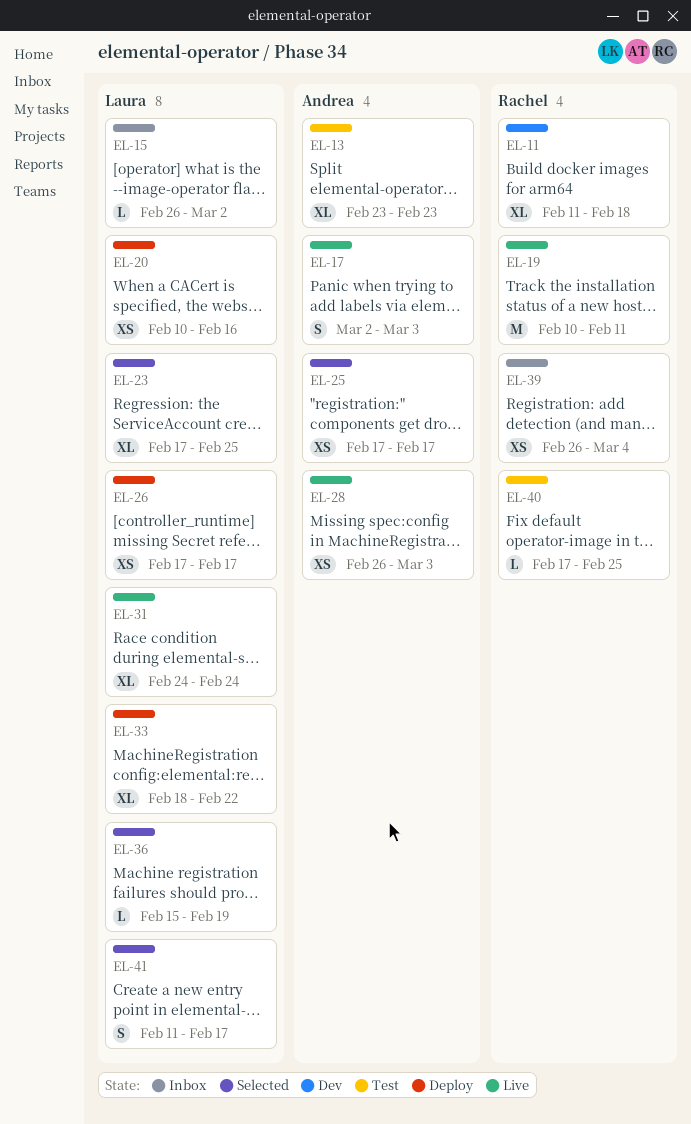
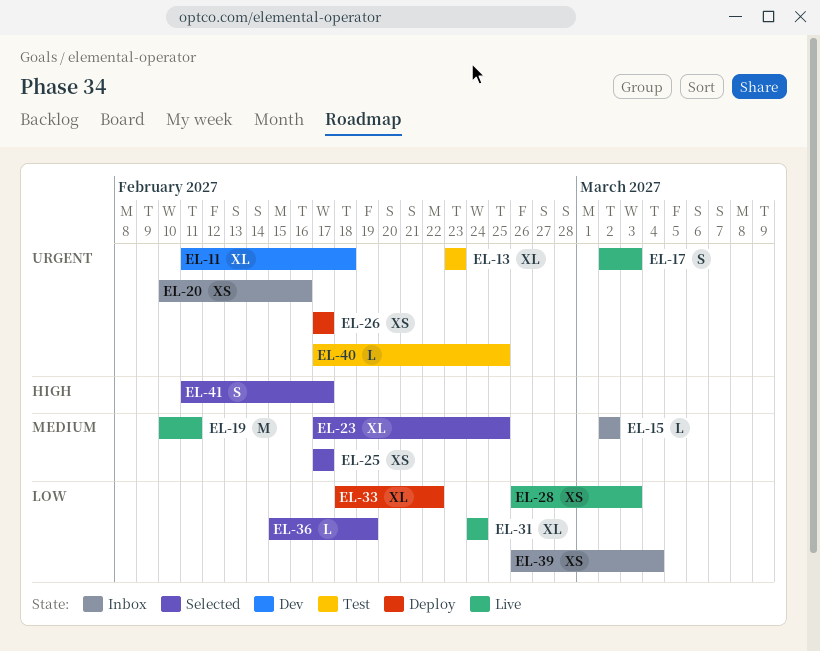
EL-15, start: Feb 26 -> Mar 2
EL-20, status: Deploy -> Inbox

